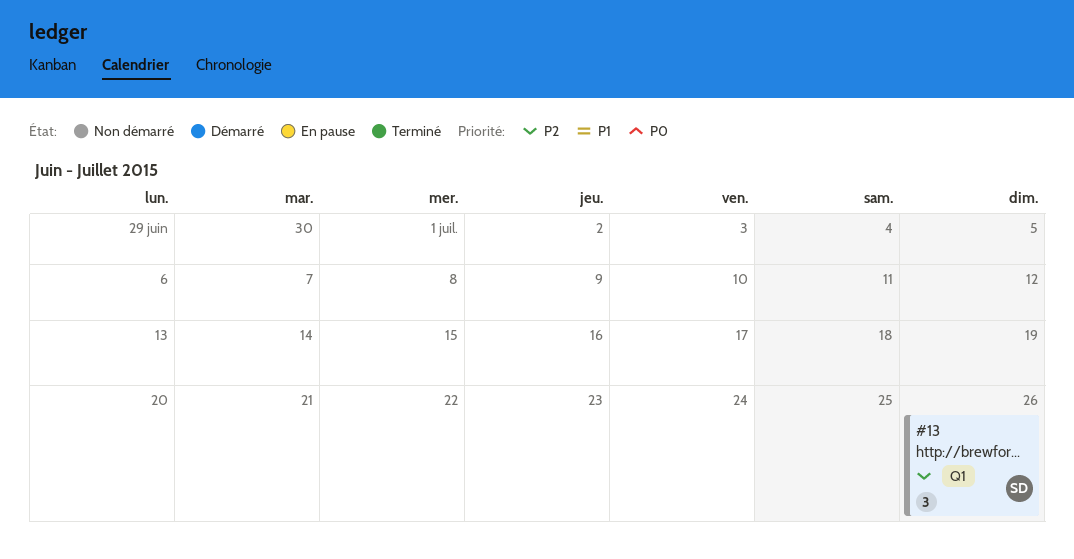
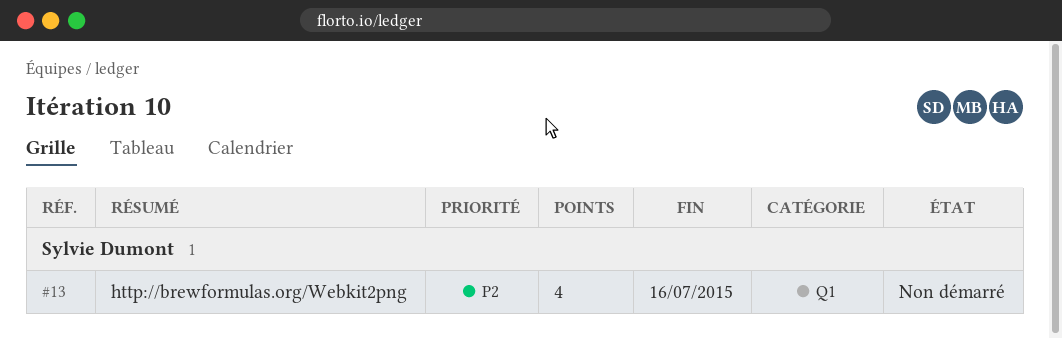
#13, estimate: 3 -> 4
#13, due: Jul 26 -> Jul 16

